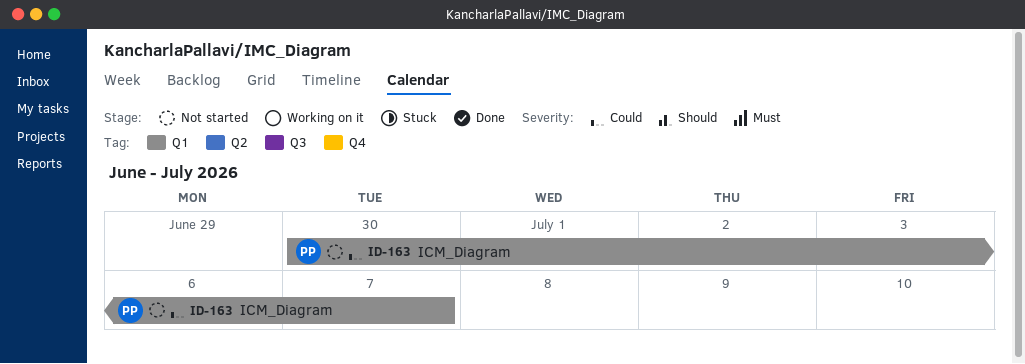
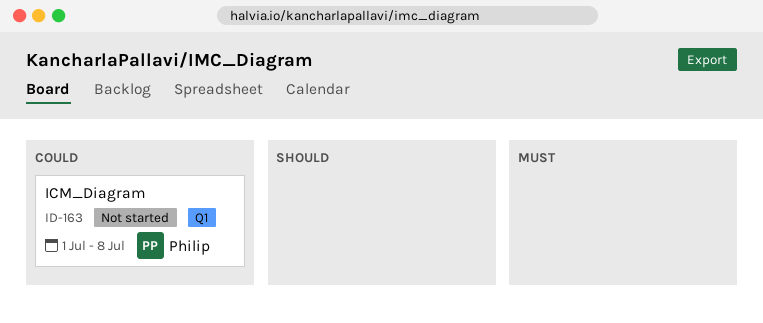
ID-163, start: Jun 30 -> Jul 1
ID-163, due: Jul 7 -> Jul 8

